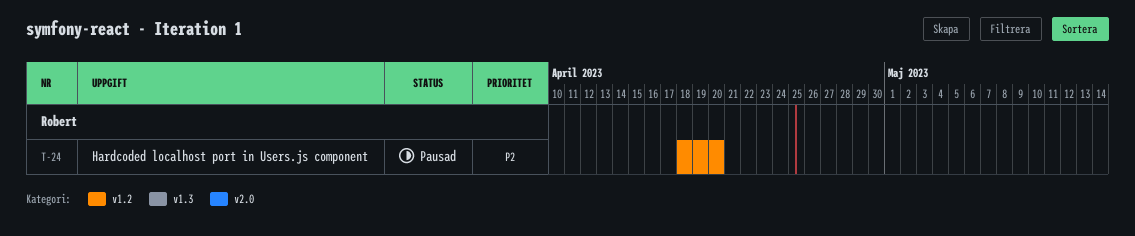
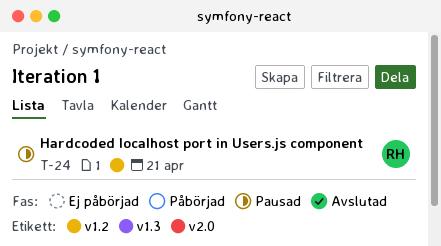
T-24, due: Apr 20 -> Apr 21

